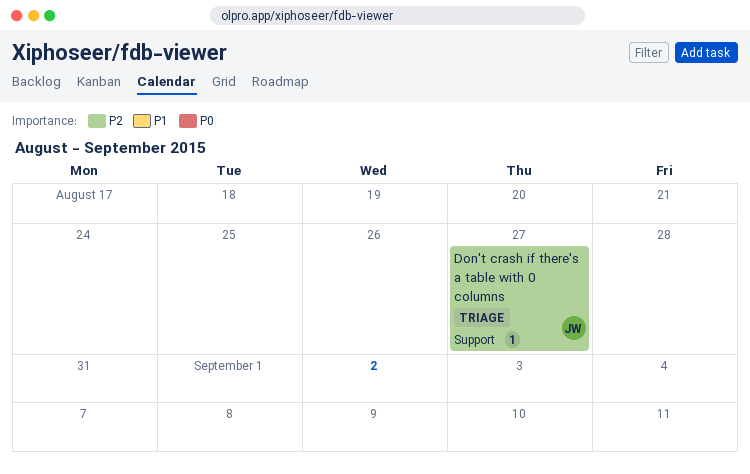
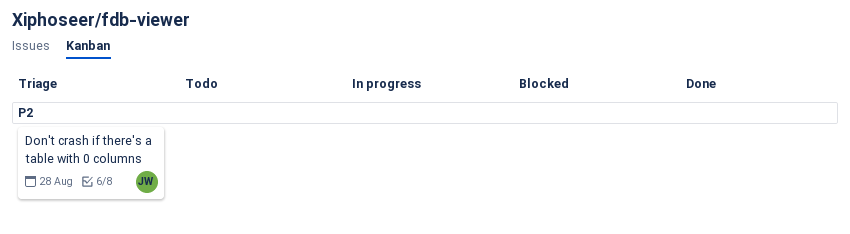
Don't crash if there's a table with 0 columns, due: Aug 27 -> Aug 28

